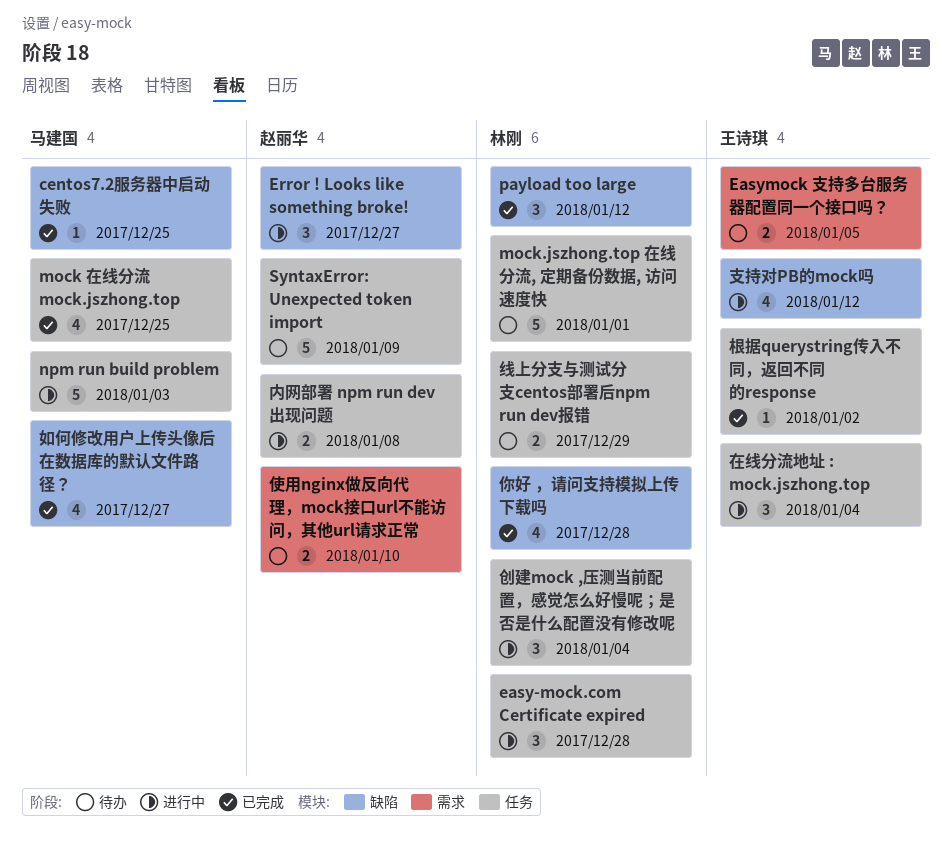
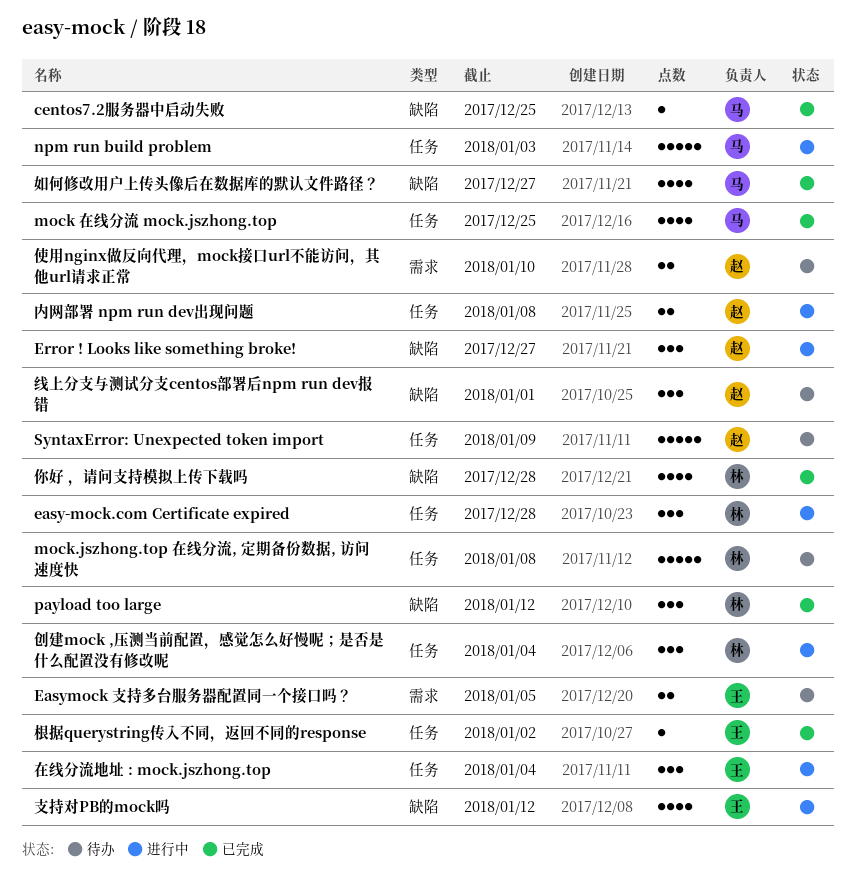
mock.jszhong.top 在线分流, 定期备份数据, 访问速度快, due: Jan 1 -> Jan 8
线上分支与测试分支centos部署后npm run dev报错, owner: 林刚 -> 赵丽华
线上分支与测试分支centos部署后npm run dev报错, label: 任务 -> 缺陷
线上分支与测试分支centos部署后npm run dev报错, estimate: 2 -> 3
线上分支与测试分支centos部署后npm run dev报错, due: Dec 29 -> Jan 1

